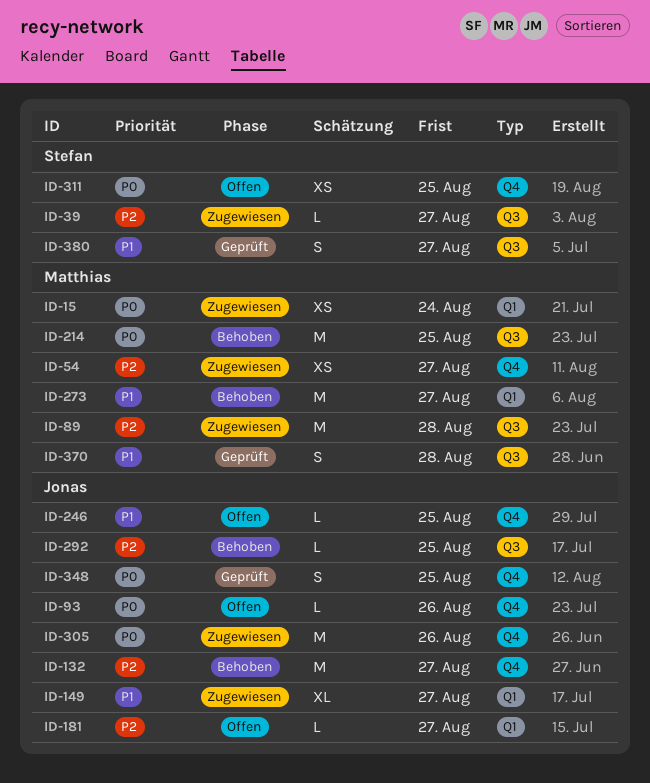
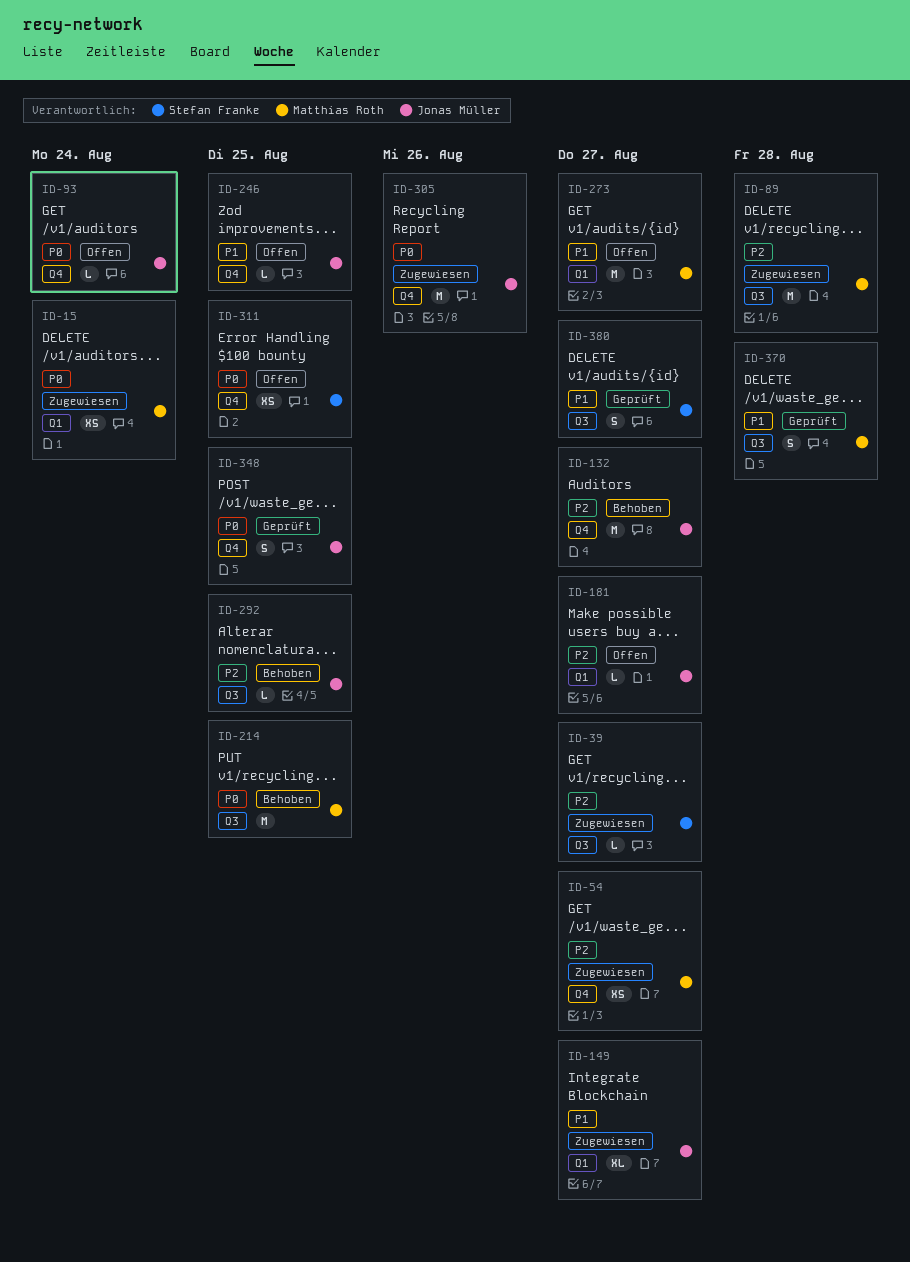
ID-93, due: Aug 26 -> Aug 24
ID-273, status: Behoben -> Offen

